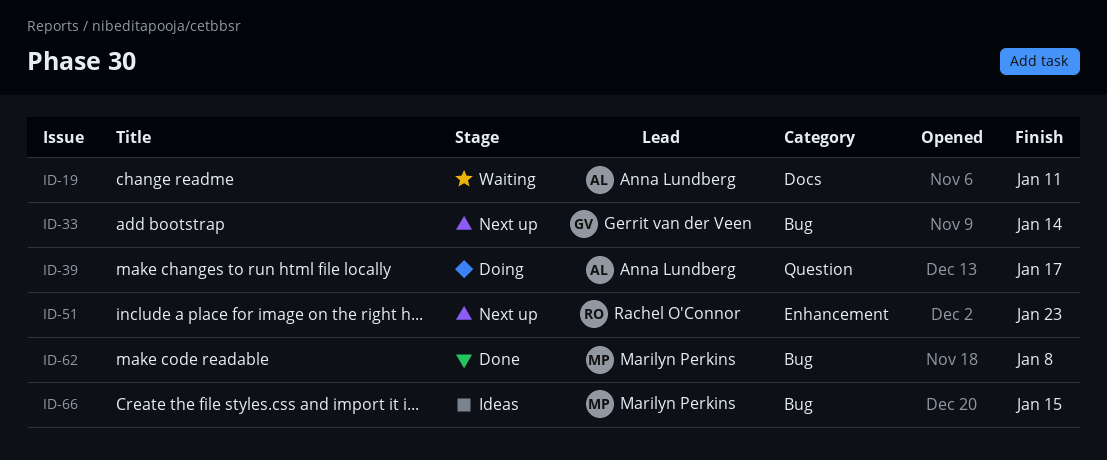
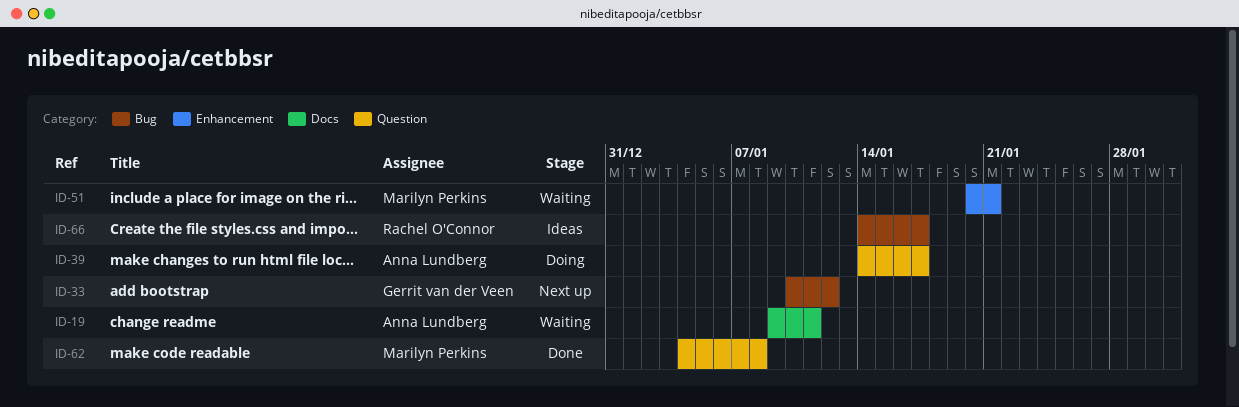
ID-33, due: Jan 14 -> Jan 12
ID-51, status: Next up -> Waiting
ID-51, owner: Rachel O'Connor -> Marilyn Perkins
ID-51, due: Jan 23 -> Jan 21
ID-62, label: Bug -> Question
ID-66, owner: Marilyn Perkins -> Rachel O'Connor
ID-66, due: Jan 15 -> Jan 17

